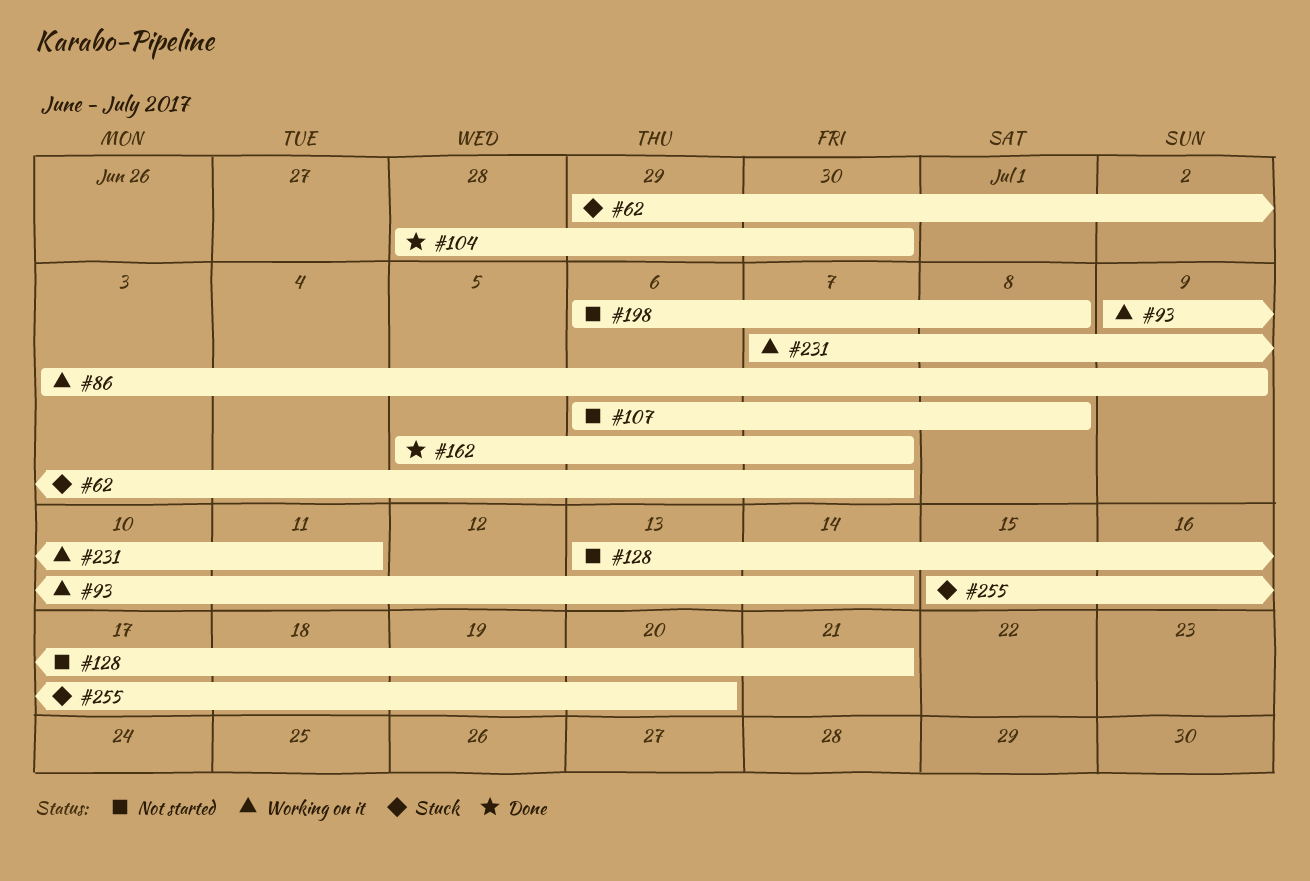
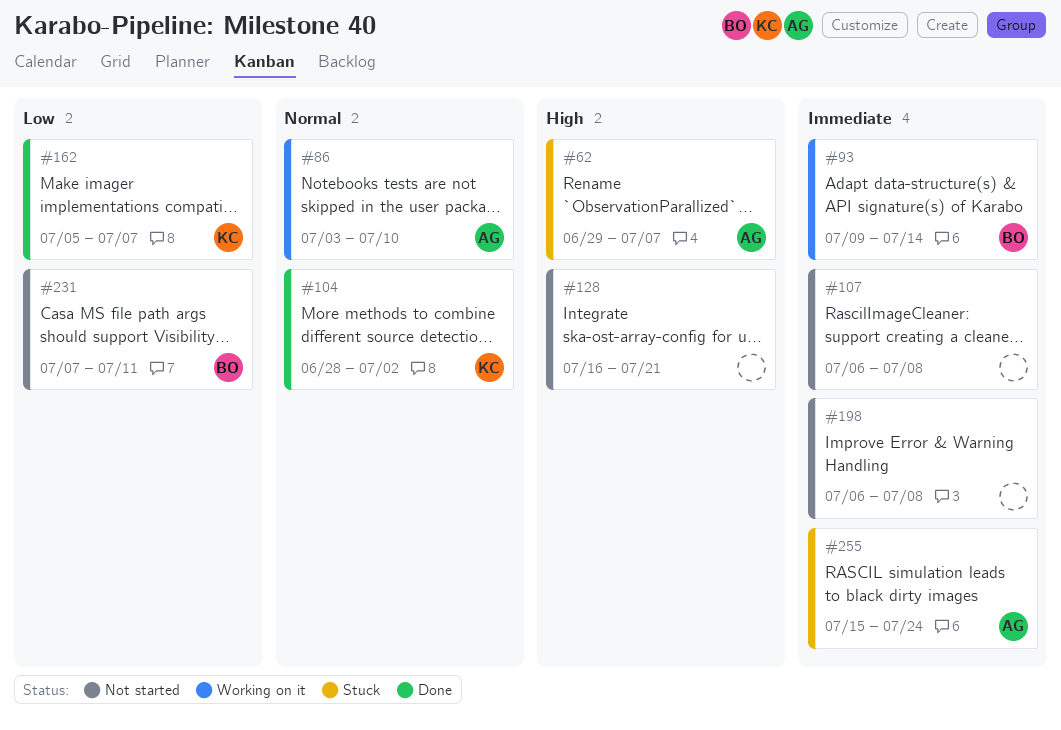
#86, due: Jul 9 -> Jul 10
#104, due: Jun 30 -> Jul 2
#128, start: Jul 13 -> Jul 16
#231, status: Working on it -> Not started
#255, due: Jul 20 -> Jul 24

